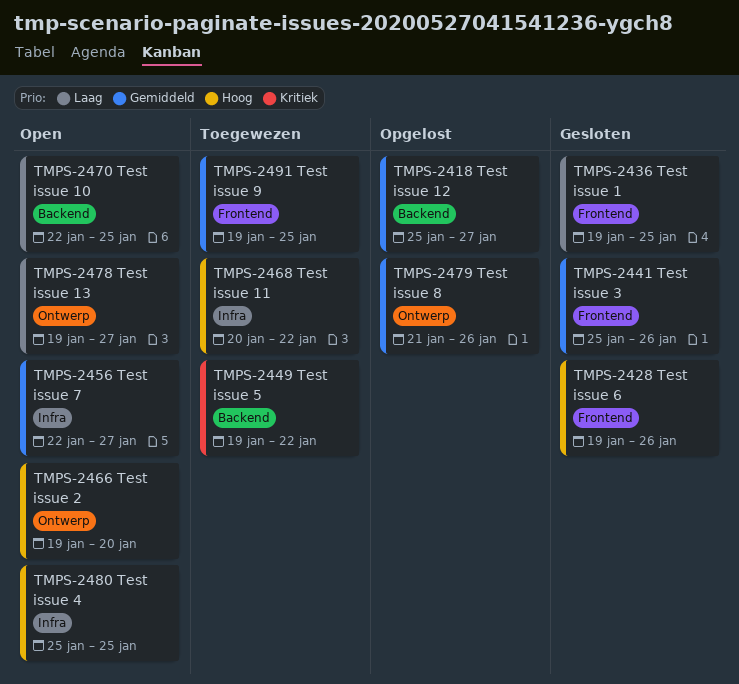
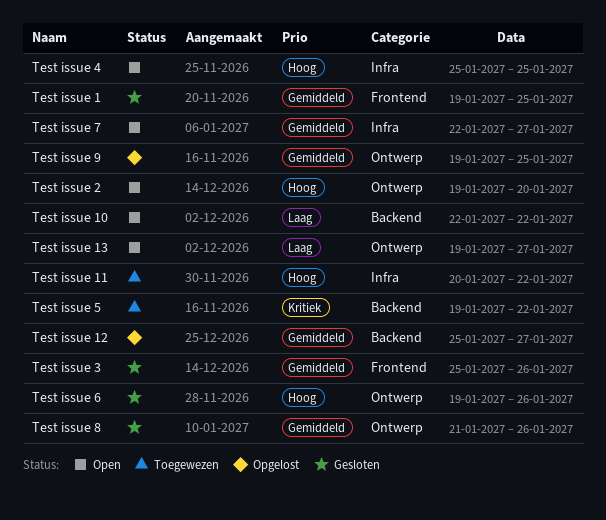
Test issue 1, priority: Laag -> Gemiddeld
Test issue 10, due: Jan 25 -> Jan 22
Test issue 6, label: Frontend -> Ontwerp
Test issue 8, status: Opgelost -> Gesloten
Test issue 9, status: Toegewezen -> Opgelost
Test issue 9, label: Frontend -> Ontwerp

